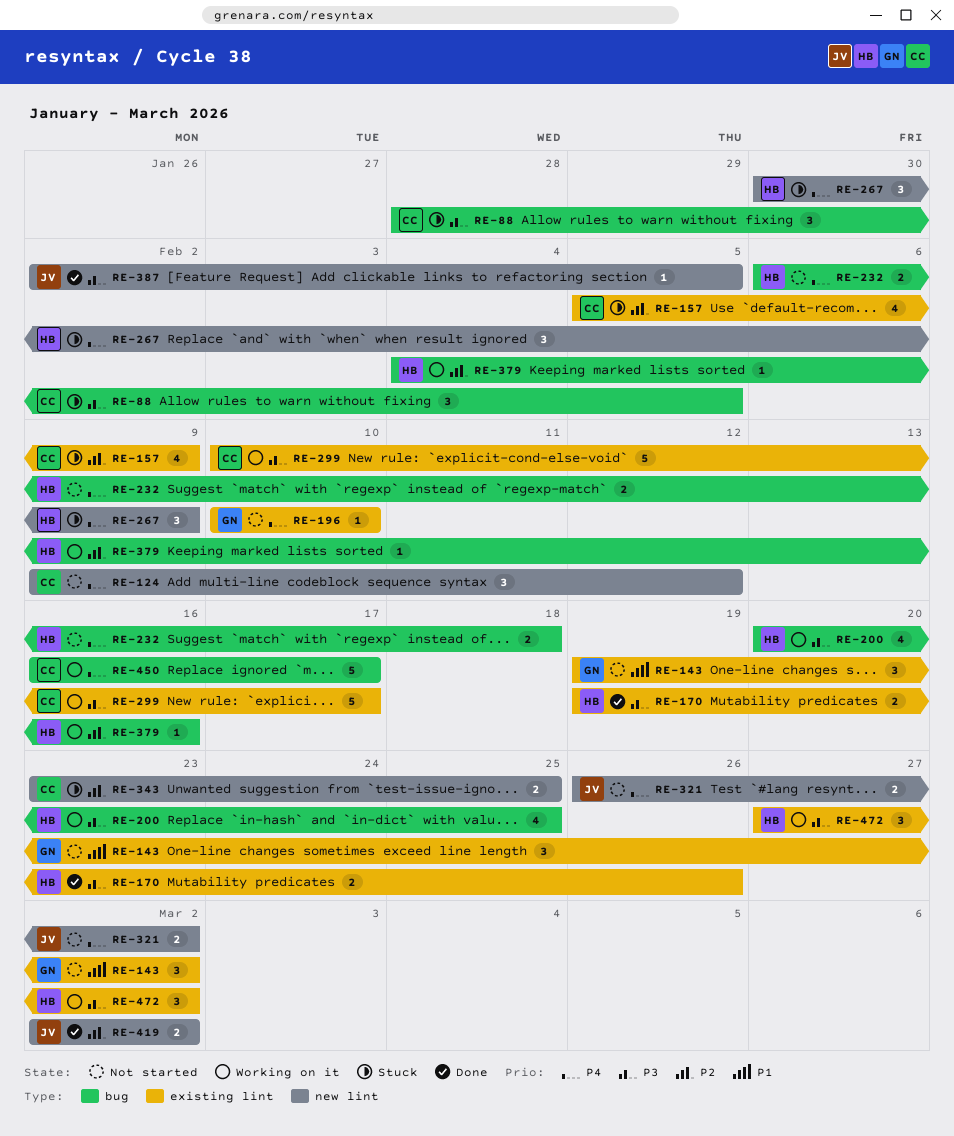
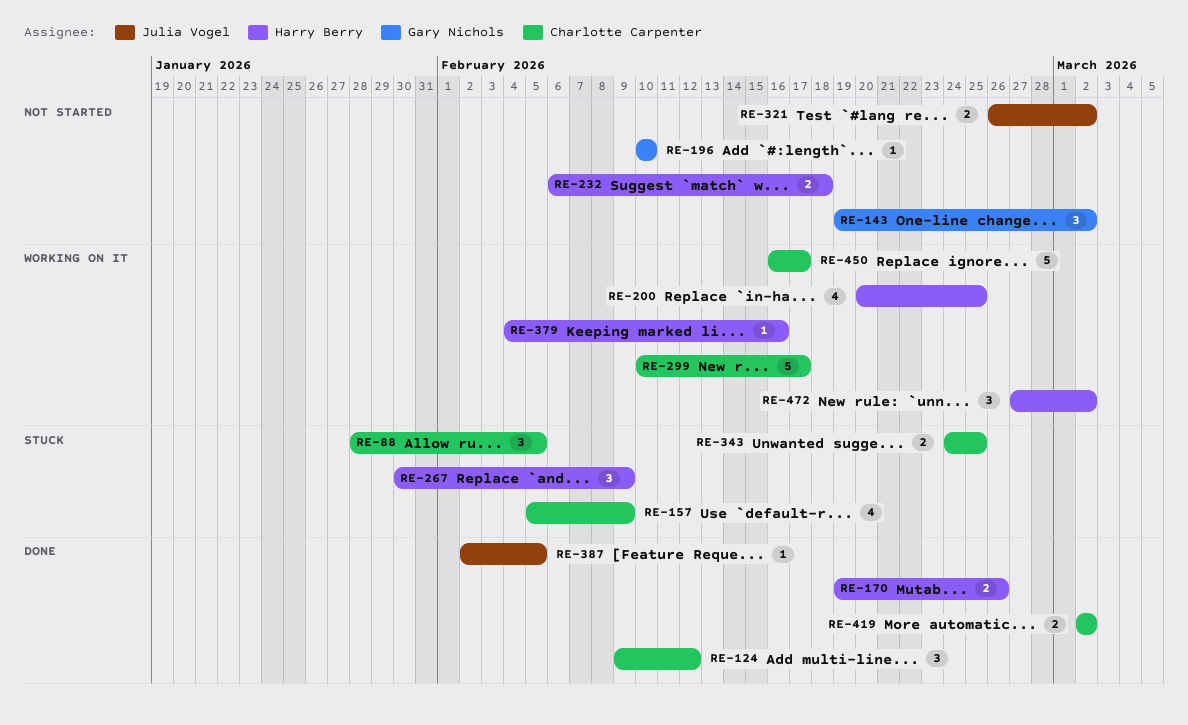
RE-124, status: Not started -> Done
RE-343, start: Feb 23 -> Feb 24
RE-419, owner: Julia Vogel -> Charlotte Carpenter

